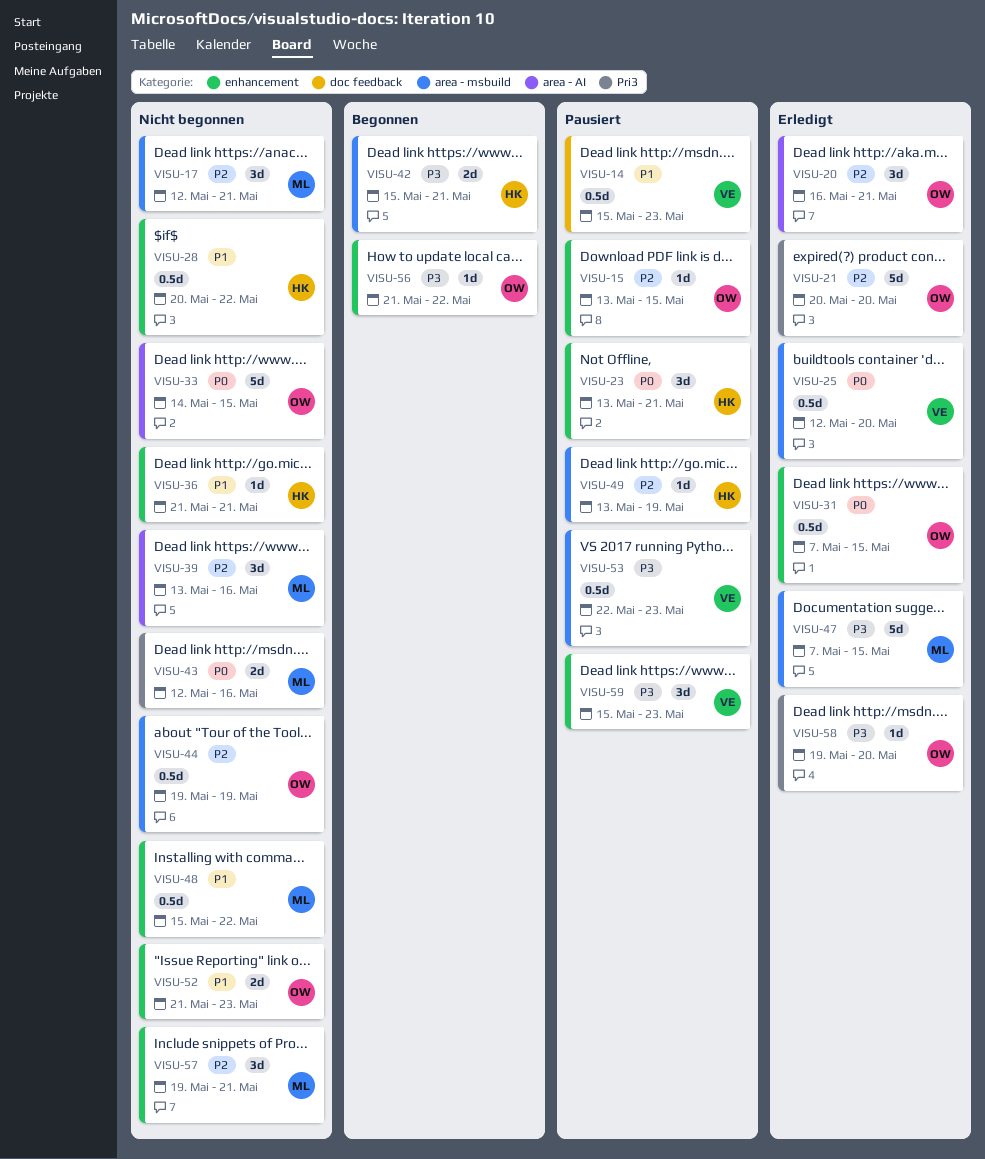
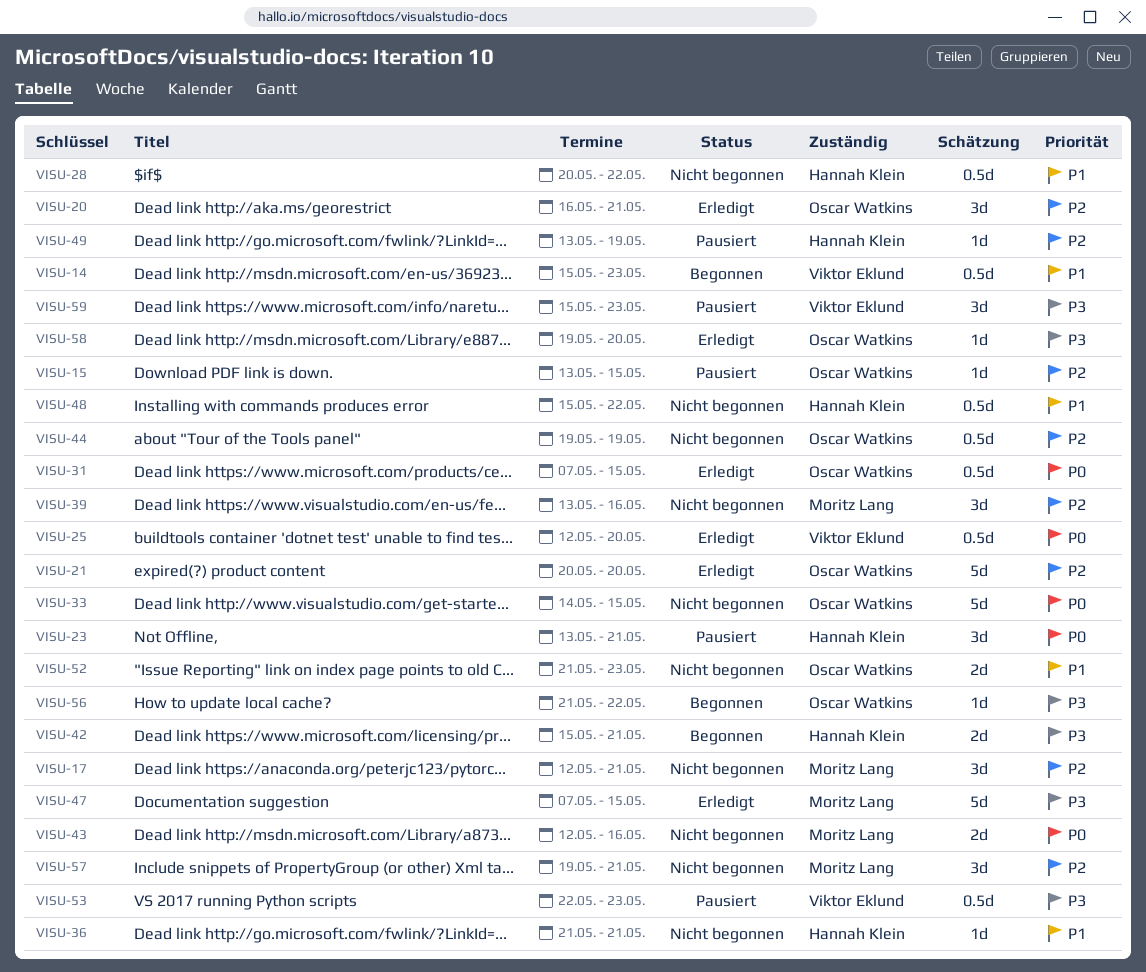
VISU-14, status: Pausiert -> Begonnen
VISU-48, owner: Moritz Lang -> Hannah Klein

